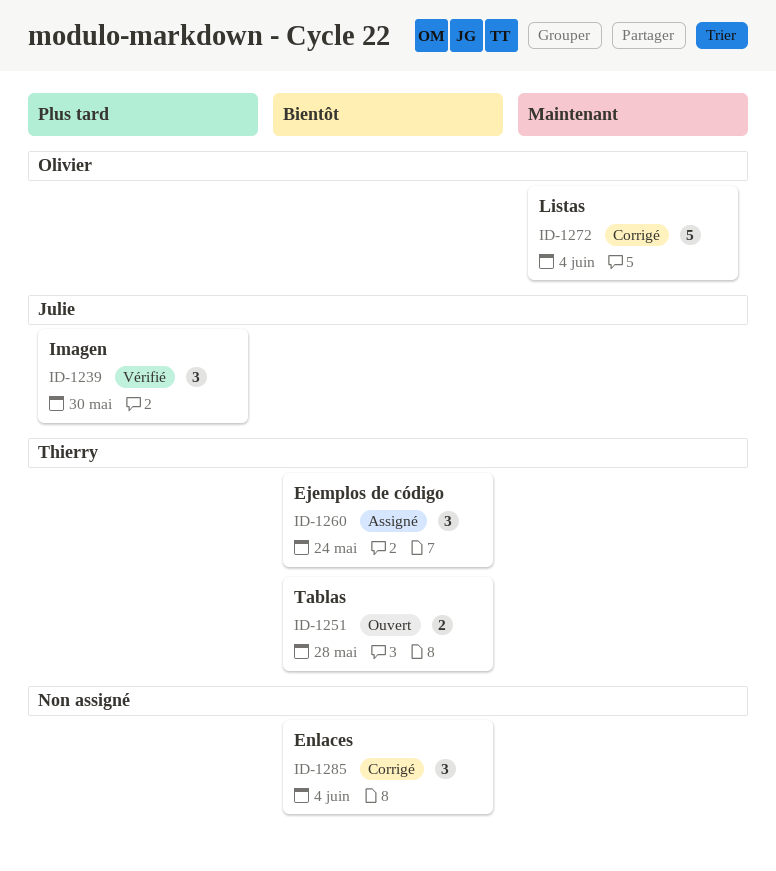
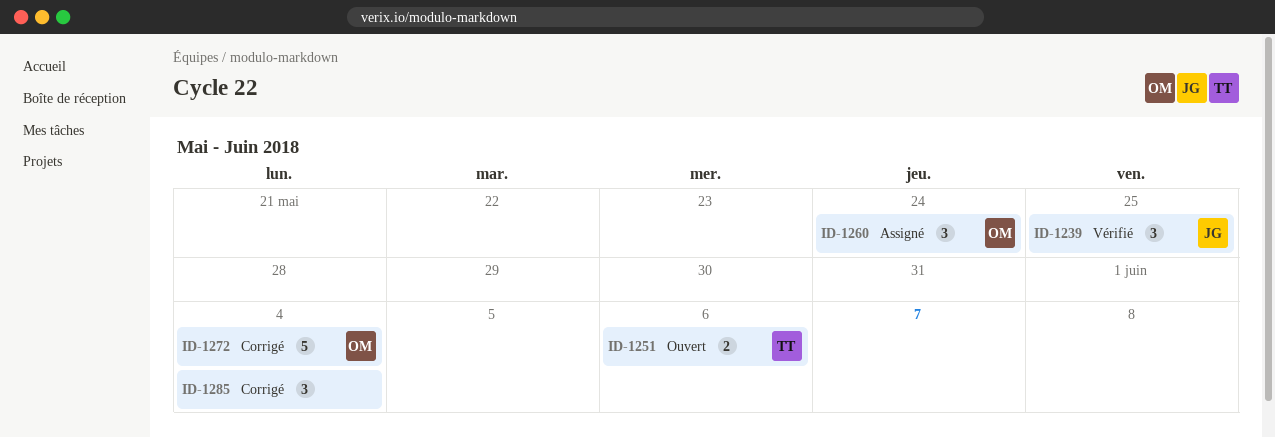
ID-1239, due: May 30 -> May 25
ID-1251, due: May 28 -> Jun 6
ID-1260, owner: Thierry -> Olivier

